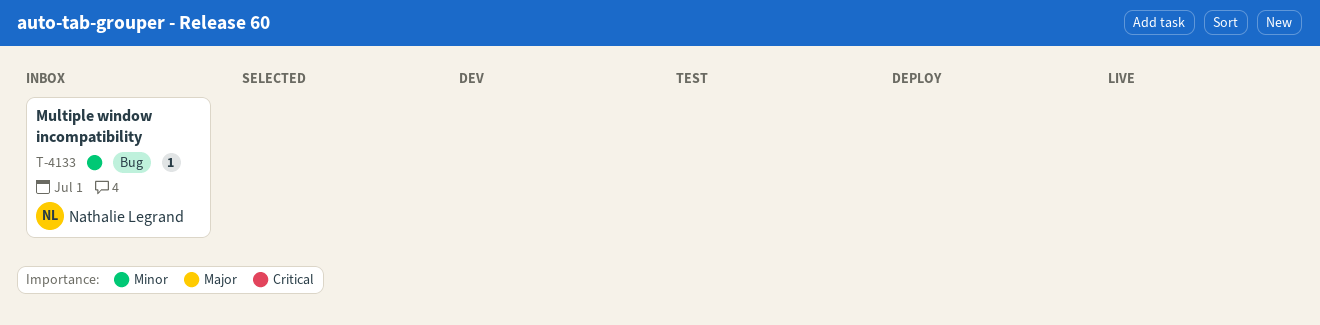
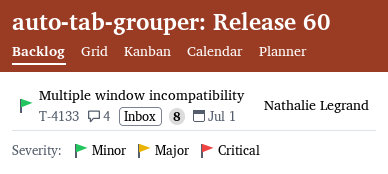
T-4133, estimate: 1 -> 8

